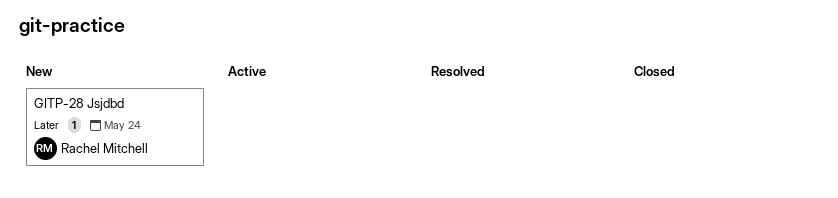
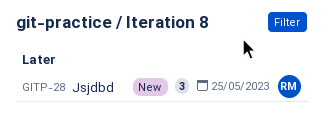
GITP-28, estimate: 1 -> 3
GITP-28, due: May 24 -> May 25

